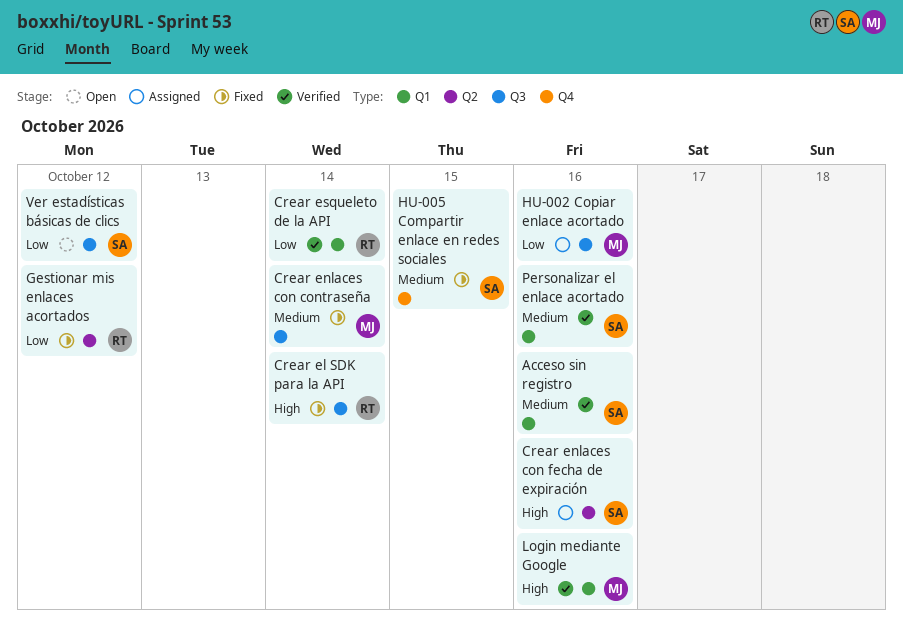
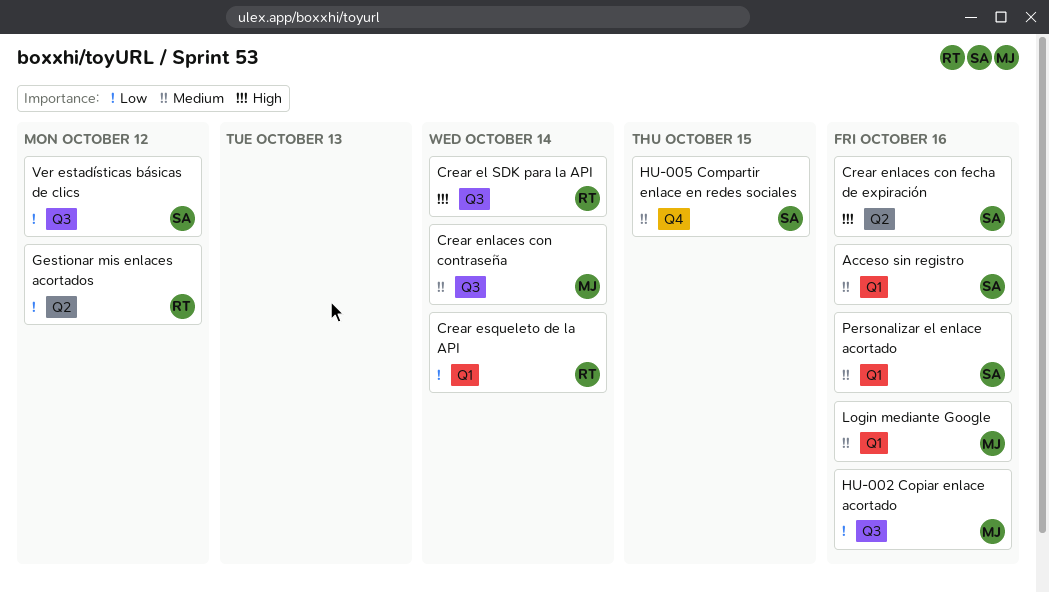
Login mediante Google, priority: High -> Medium

